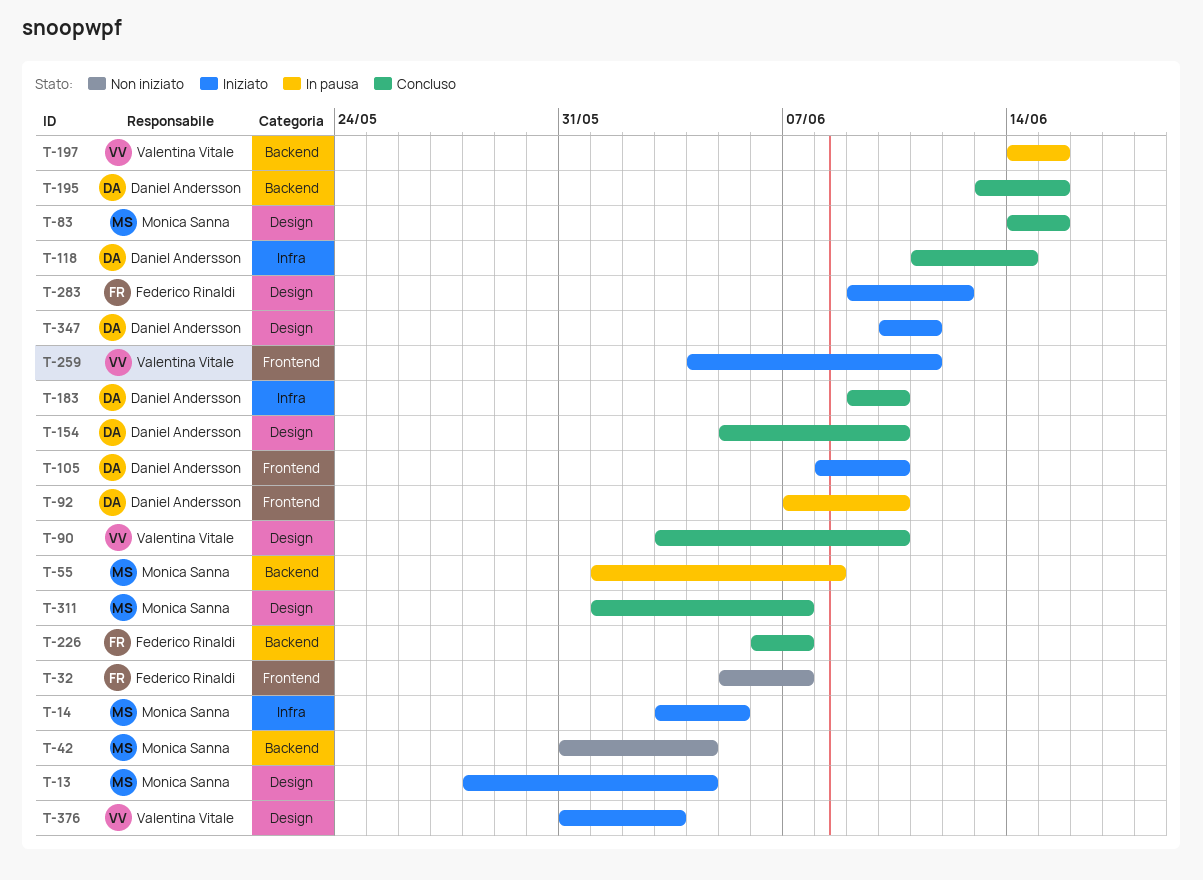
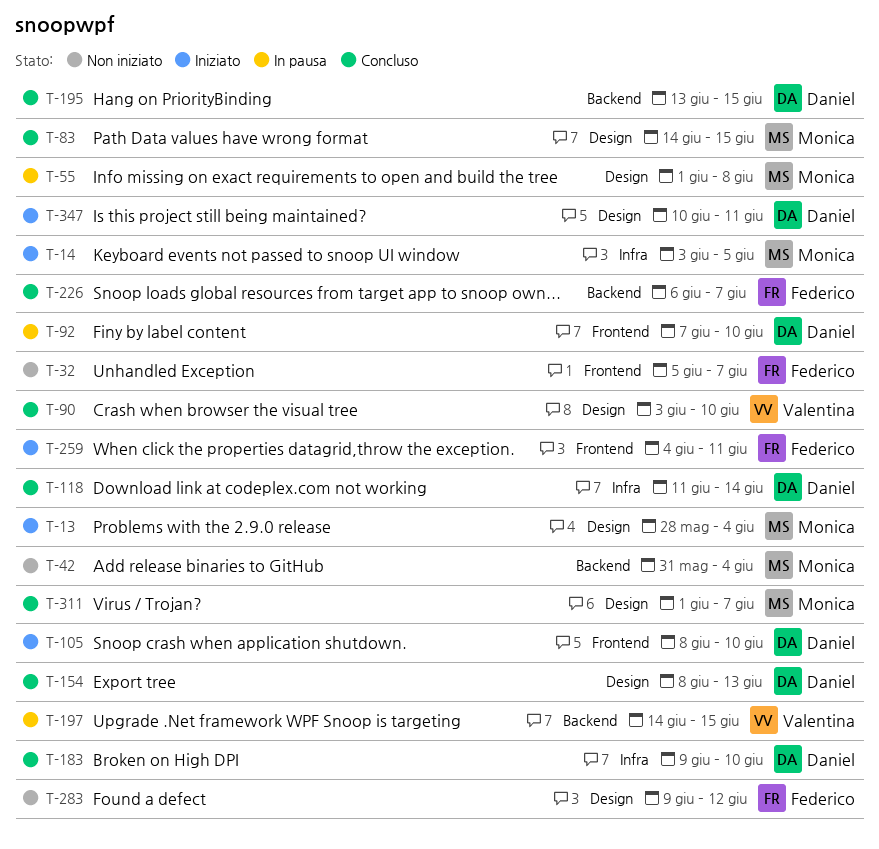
T-55, label: Backend -> Design
T-154, start: Jun 5 -> Jun 8
T-154, due: Jun 10 -> Jun 13
T-259, owner: Valentina Vitale -> Federico Rinaldi
T-283, status: Iniziato -> Non iniziato
T-376: present -> none

